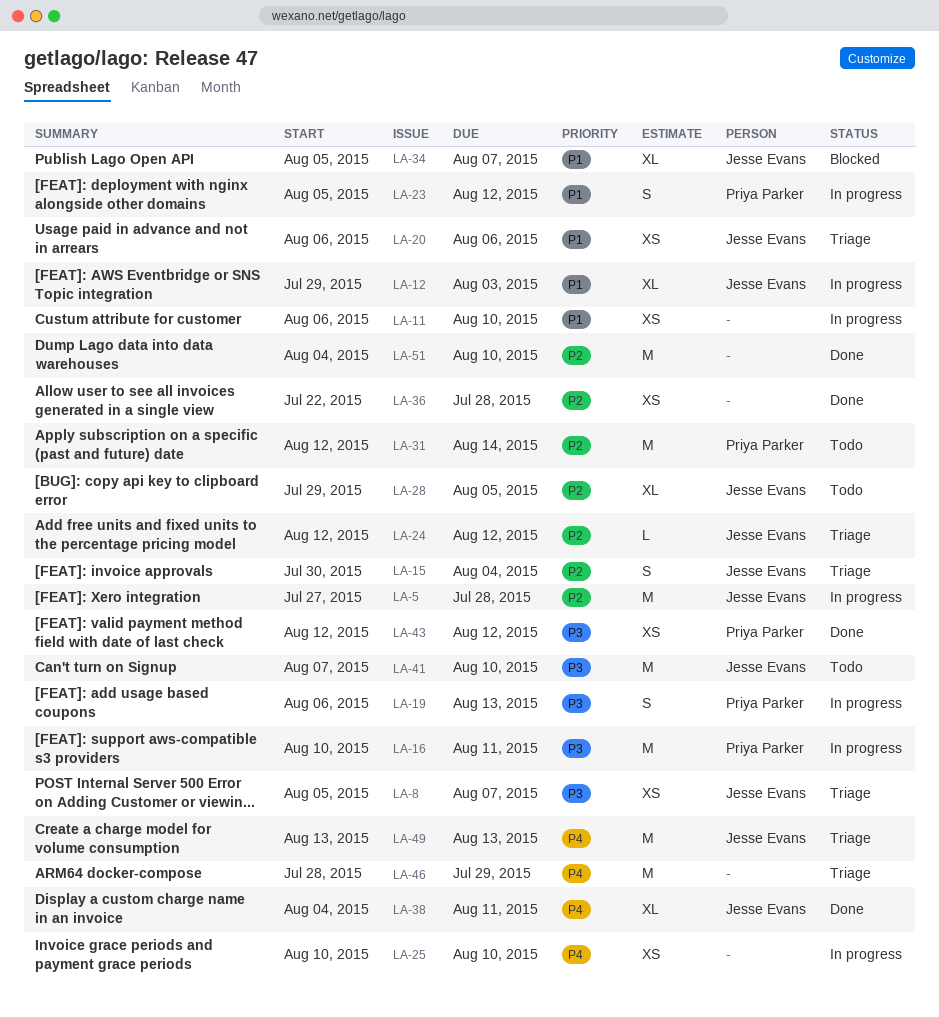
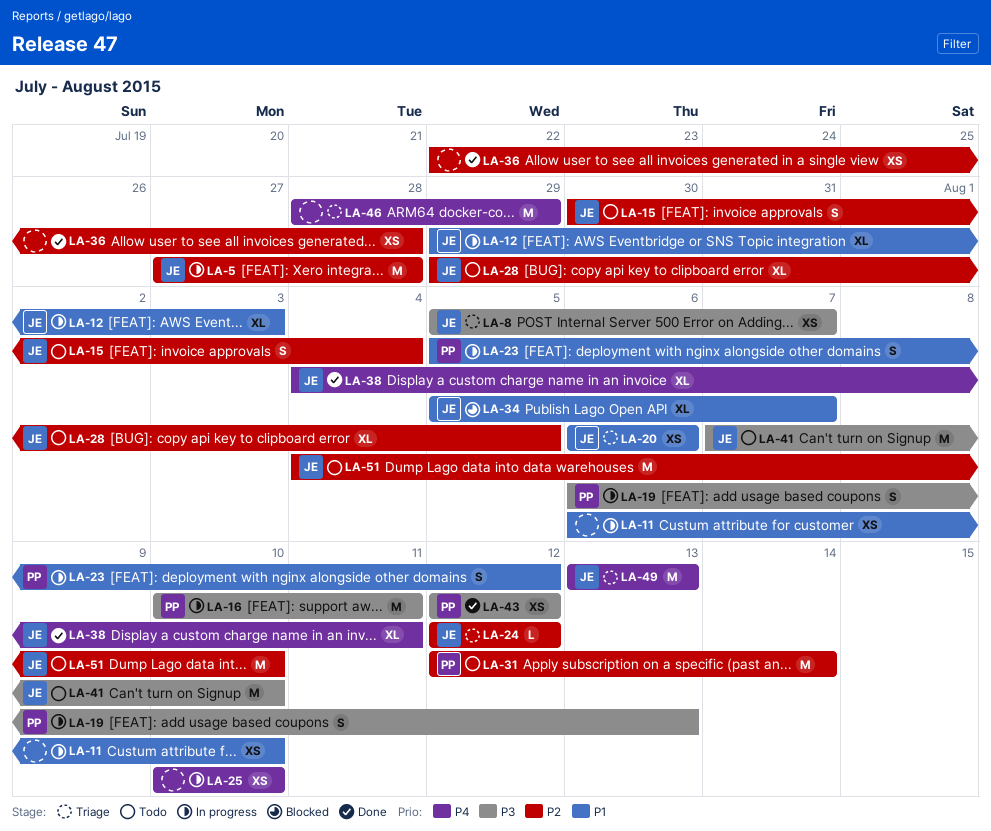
LA-15, status: Triage -> Todo
LA-51, status: Done -> Todo
LA-51, owner: none -> Jesse Evans

